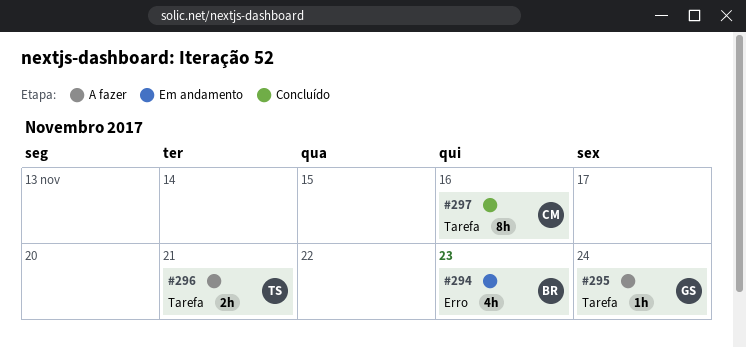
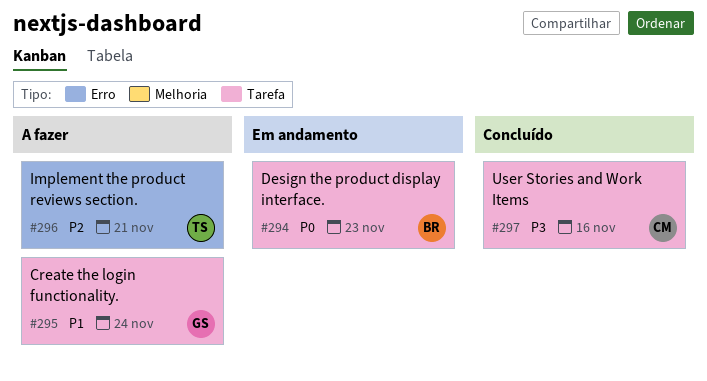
#294, label: Erro -> Tarefa
#296, label: Tarefa -> Erro

